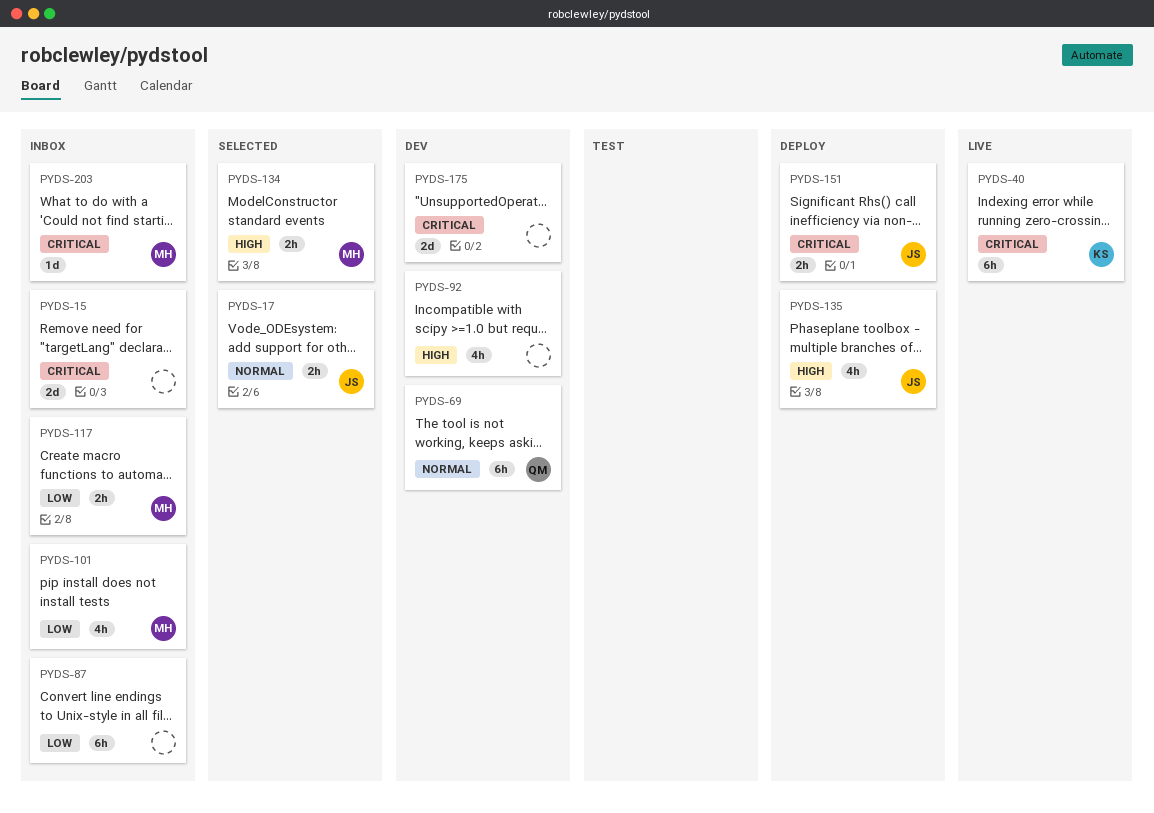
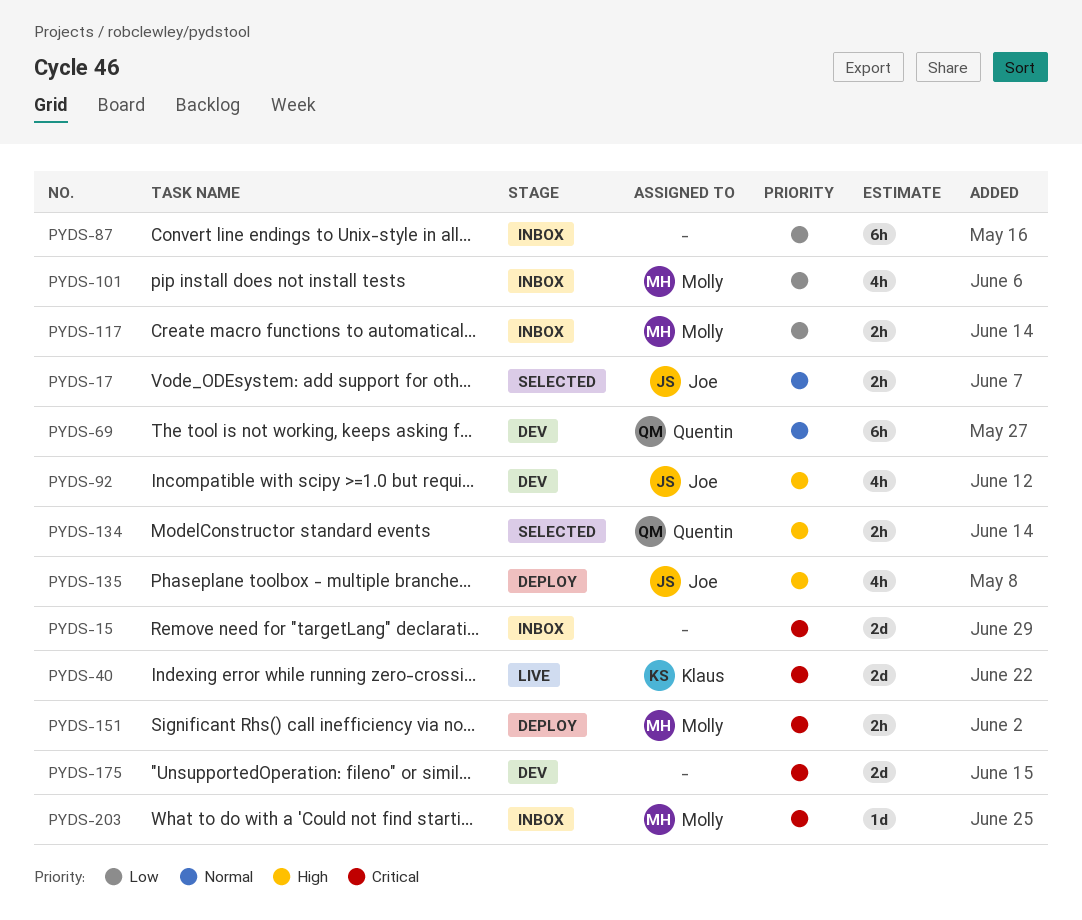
PYDS-40, estimate: 6h -> 2d
PYDS-92, owner: none -> Joe
PYDS-134, owner: Molly -> Quentin
PYDS-151, owner: Joe -> Molly

